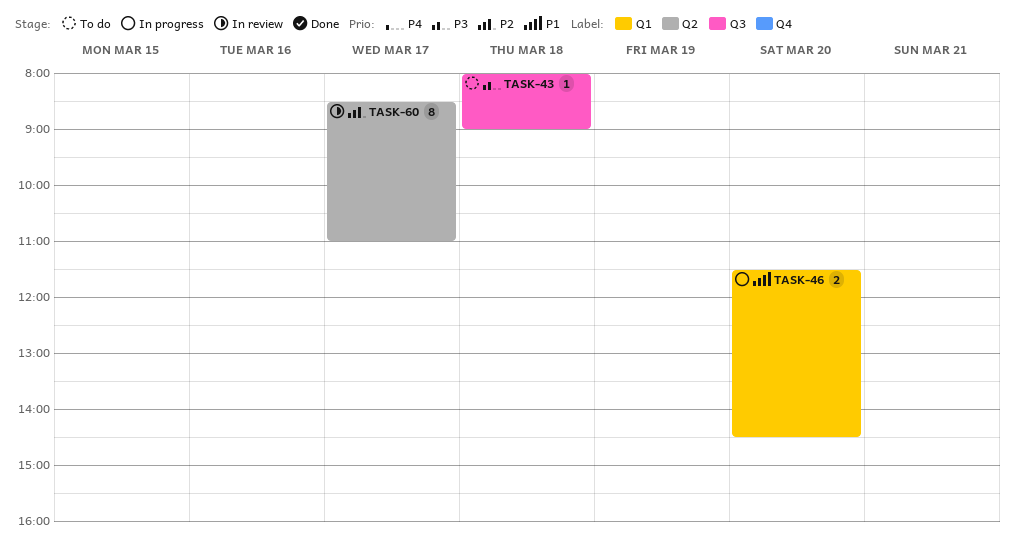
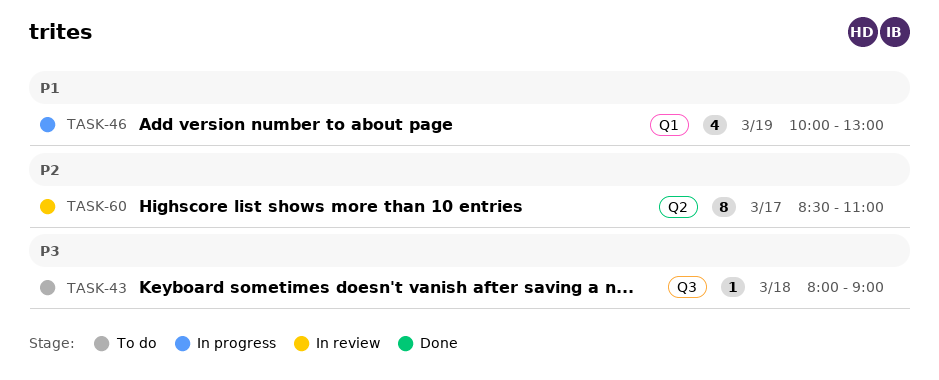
TASK-46, estimate: 2 -> 4
TASK-46, day: Mar 20 -> Mar 19
TASK-46, begins: 11:30 -> 10:00
TASK-46, ends: 14:30 -> 13:00

